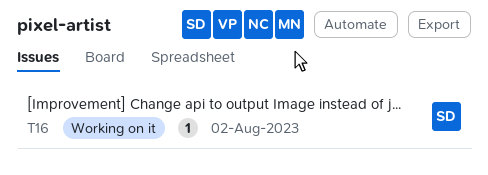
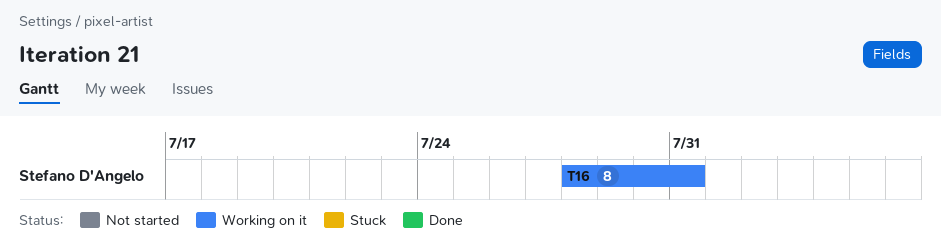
T16, estimate: 1 -> 8
T16, due: Aug 2 -> Jul 31

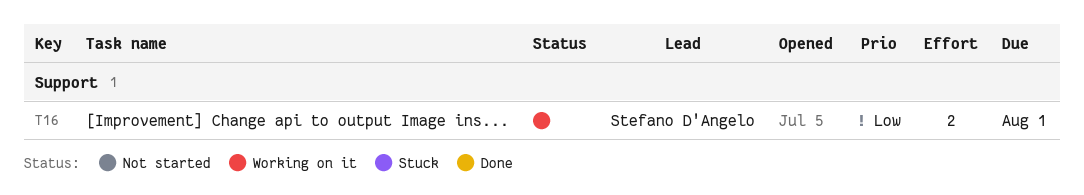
T16, estimate: 8 -> 2
T16, due: Jul 31 -> Aug 1

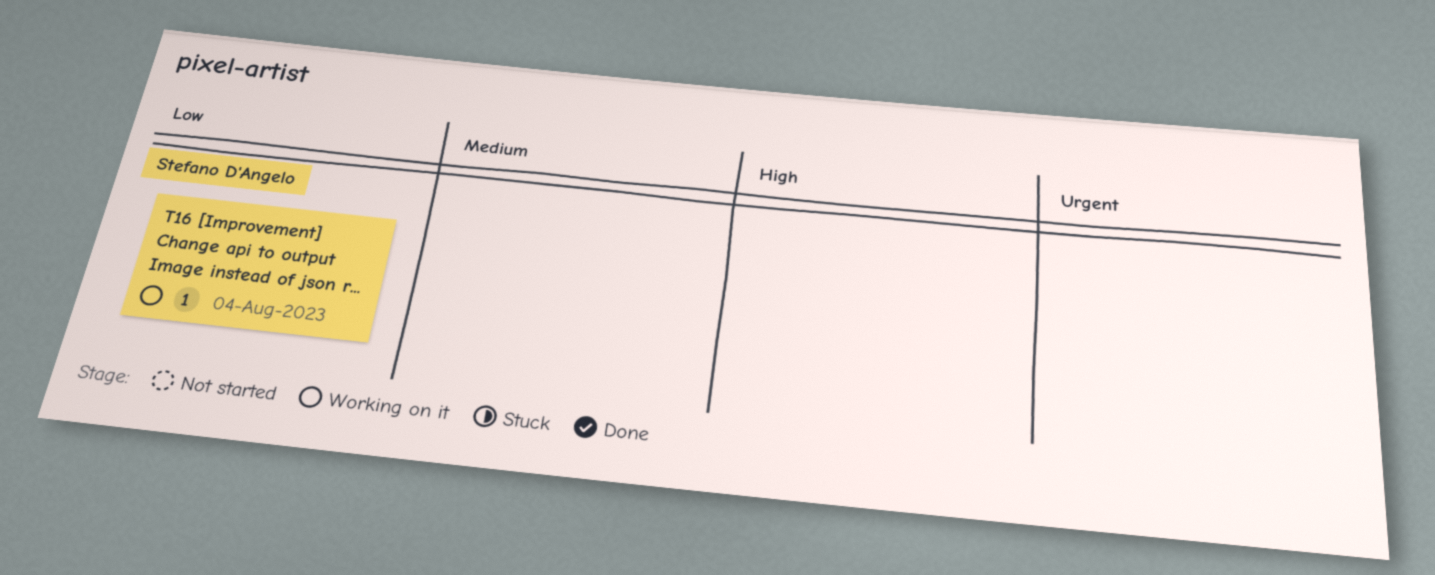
T16, estimate: 2 -> 1
T16, due: Aug 1 -> Aug 4

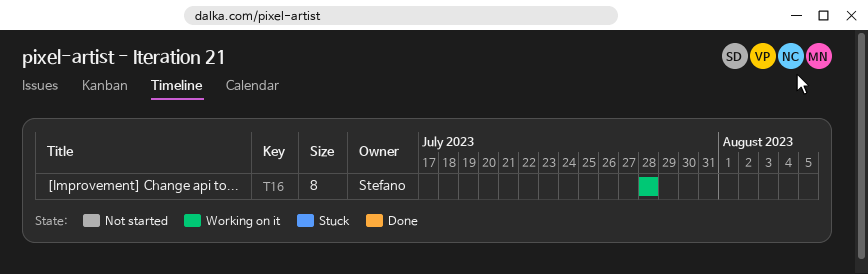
T16, estimate: 1 -> 8
T16, due: Aug 4 -> Jul 28

